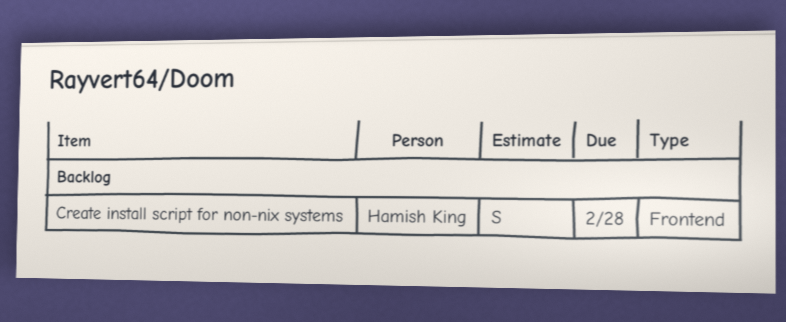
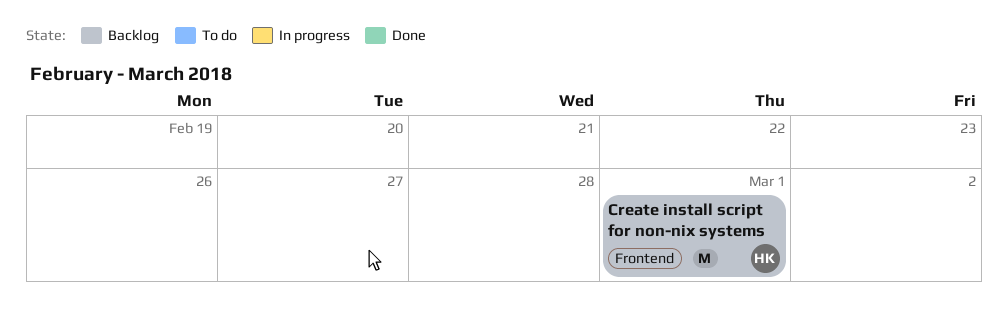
Create install script for non-nix systems, estimate: S -> M
Create install script for non-nix systems, due: Feb 28 -> Mar 1

